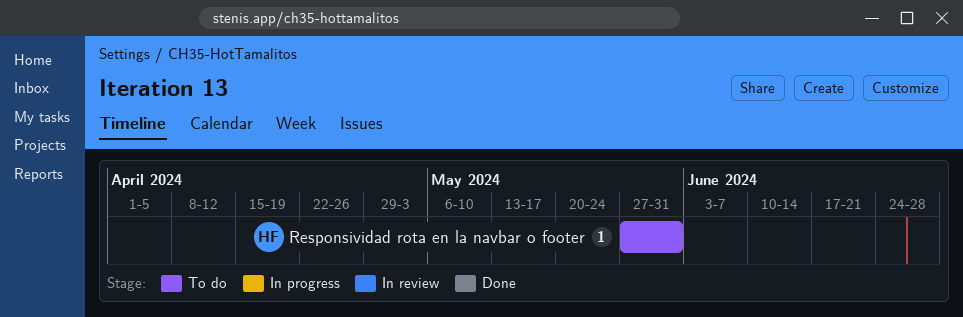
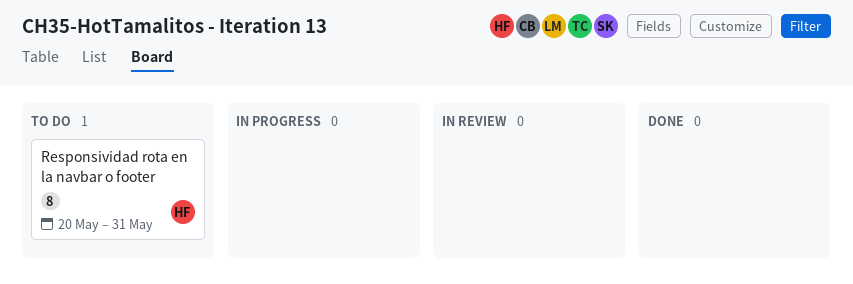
Responsividad rota en la navbar o footer, estimate: 1 -> 8
Responsividad rota en la navbar o footer, start: May 27 -> May 20

